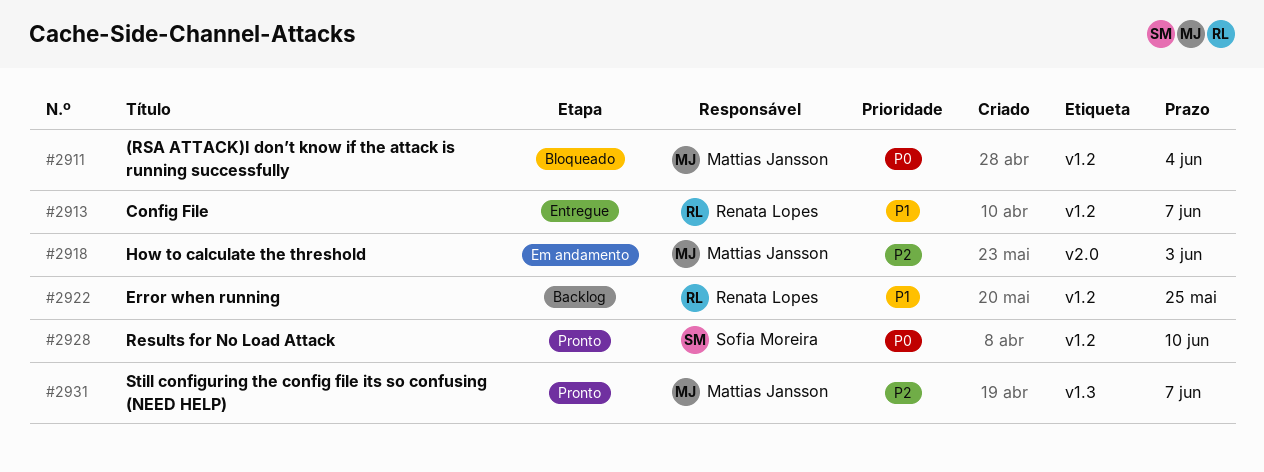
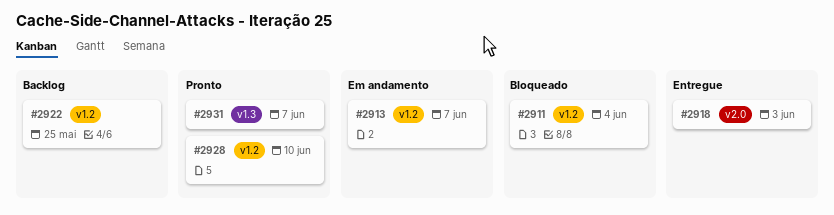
#2913, status: Entregue -> Em andamento
#2918, status: Em andamento -> Entregue

